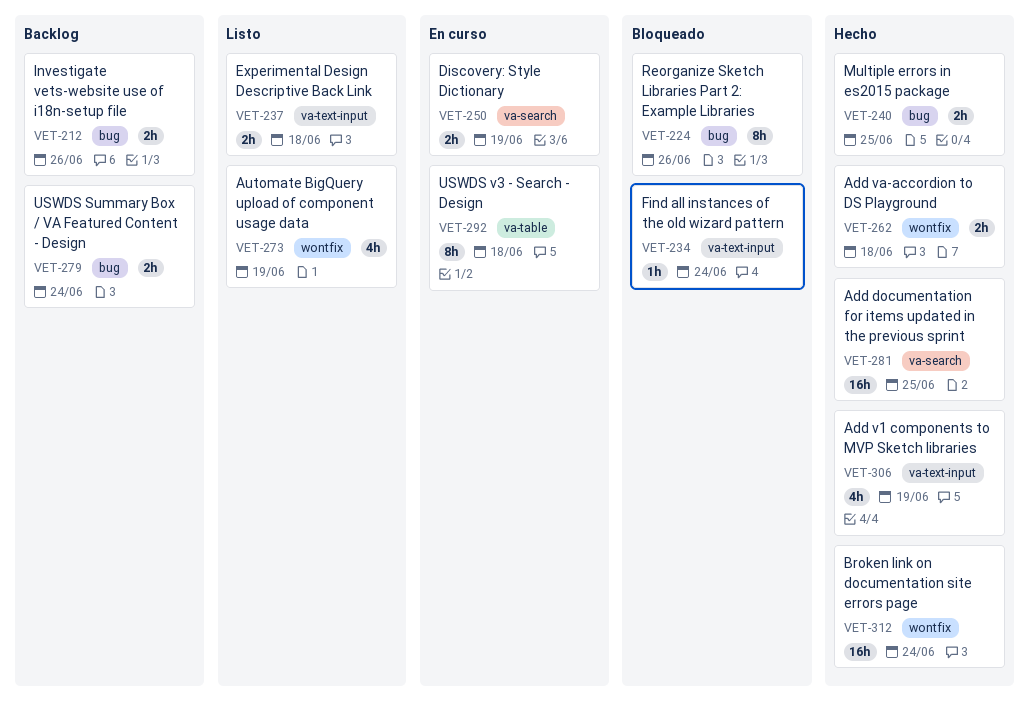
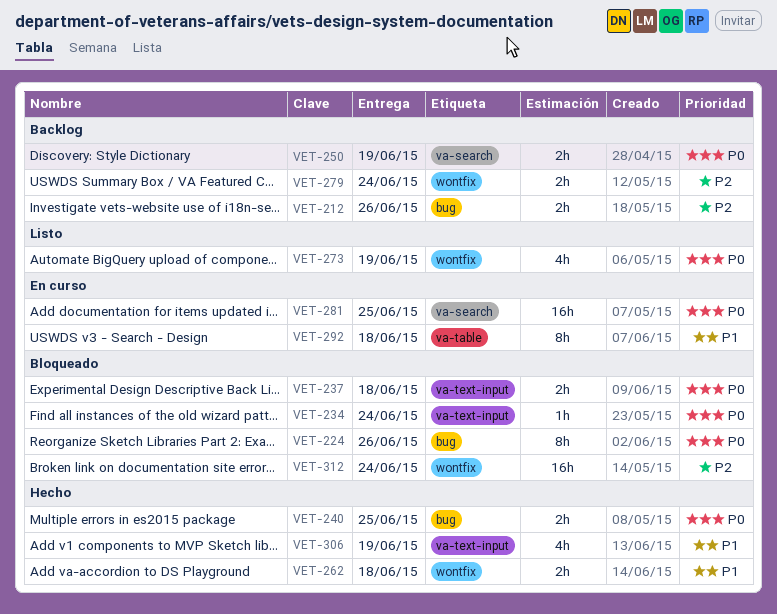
VET-237, status: Listo -> Bloqueado
VET-250, status: En curso -> Backlog
VET-279, label: bug -> wontfix
VET-281, status: Hecho -> En curso
VET-312, status: Hecho -> Bloqueado

